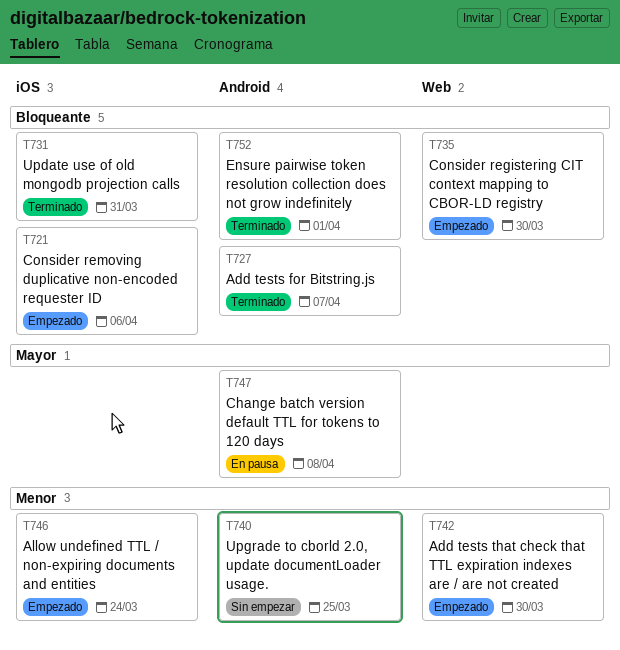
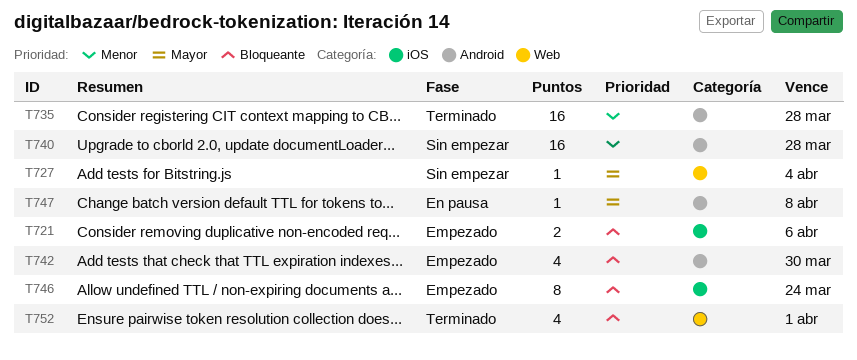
T727, status: Terminado -> Sin empezar
T727, priority: Bloqueante -> Mayor
T727, label: Android -> Web
T727, due: Apr 7 -> Apr 4
T731: present -> none
T735, status: Empezado -> Terminado
T735, priority: Bloqueante -> Menor
T735, label: Web -> Android
T735, due: Mar 30 -> Mar 28
T740, due: Mar 25 -> Mar 28
T742, priority: Menor -> Bloqueante
T742, label: Web -> Android
T746, priority: Menor -> Bloqueante
T752, label: Android -> Web

